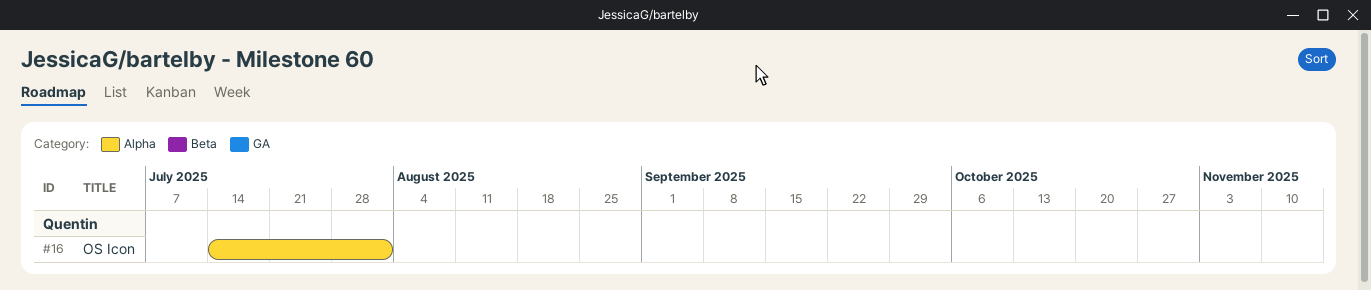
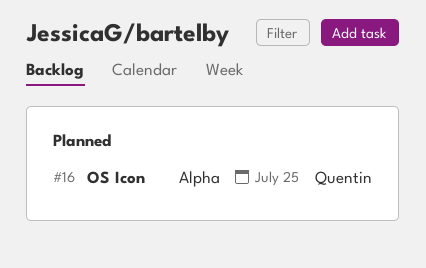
#16, due: Aug 1 -> Jul 25

